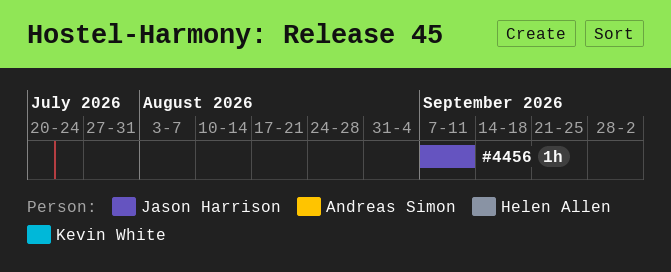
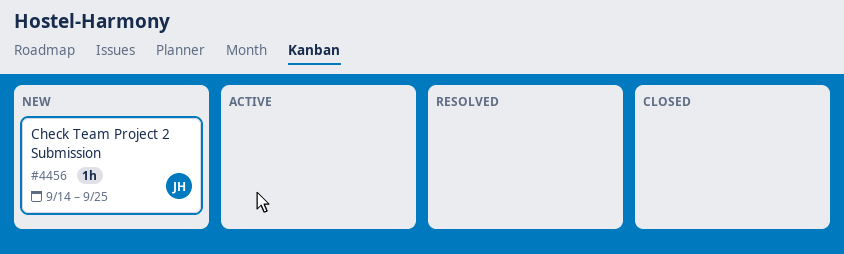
#4456, start: Sep 7 -> Sep 14
#4456, due: Sep 11 -> Sep 25

